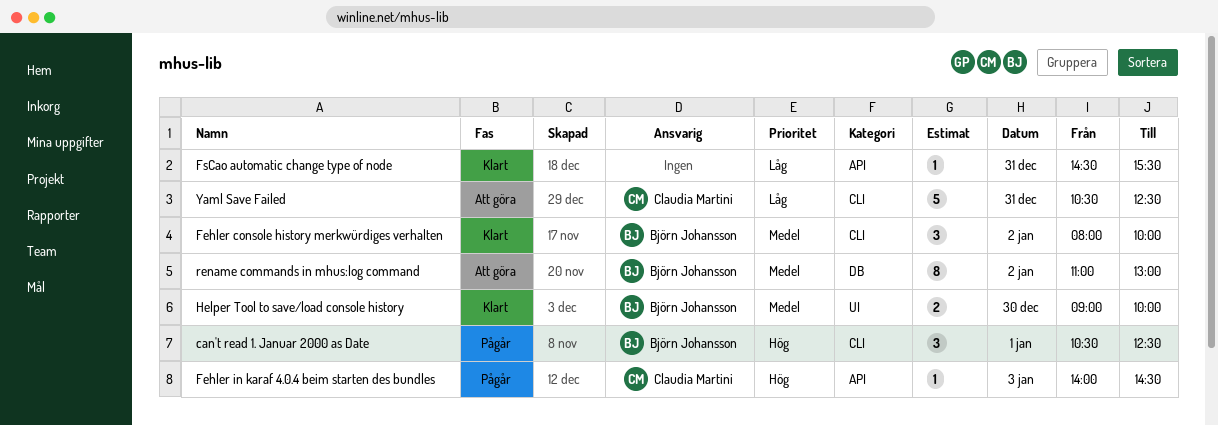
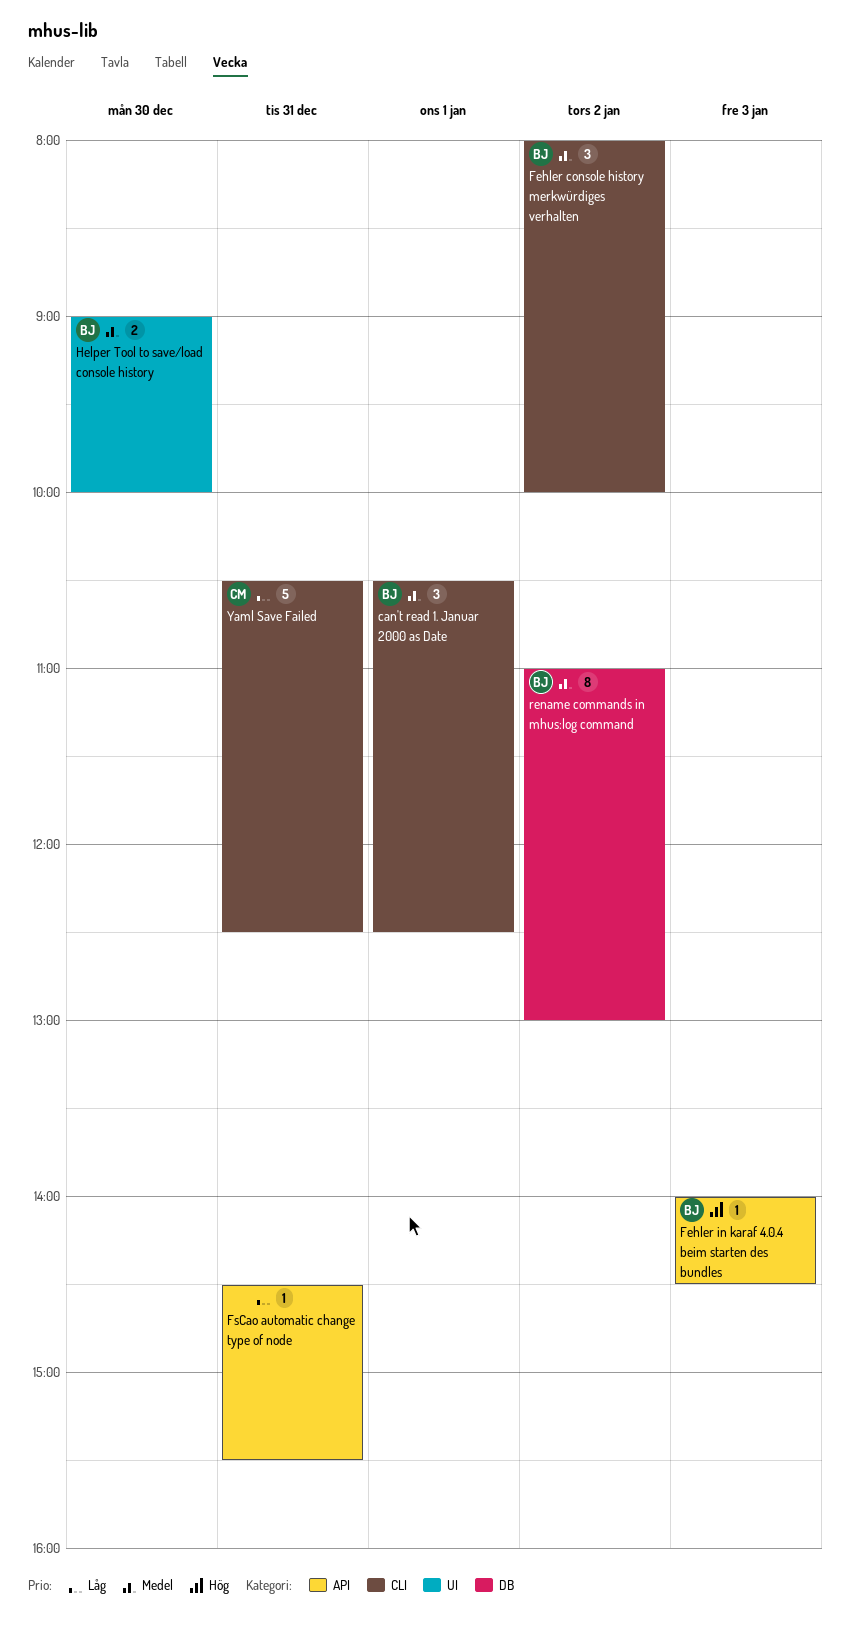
can't read 1. Januar 2000 as Date, priority: Hög -> Medel
Fehler in karaf 4.0.4 beim starten des bundles, owner: Claudia Martini -> Björn Johansson

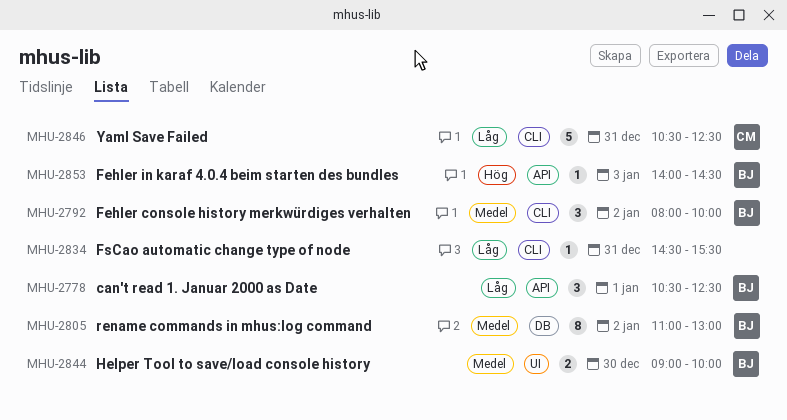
can't read 1. Januar 2000 as Date, priority: Medel -> Låg
can't read 1. Januar 2000 as Date, label: CLI -> API
FsCao automatic change type of node, label: API -> CLI

